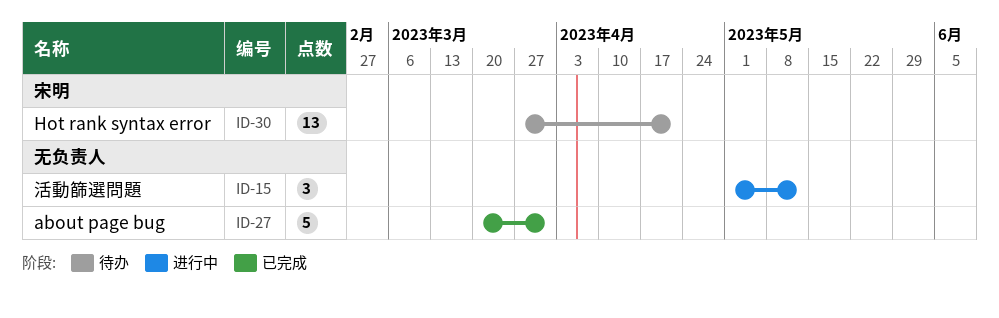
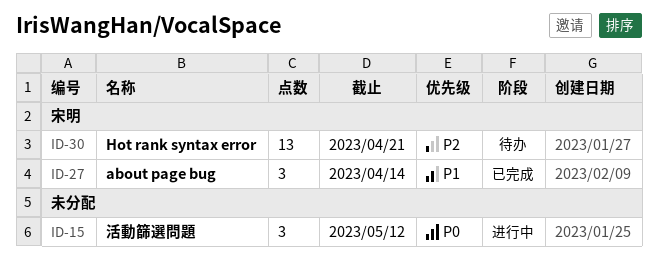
ID-27, owner: none -> 宋明
ID-27, estimate: 5 -> 3
ID-27, due: Mar 31 -> Apr 14

